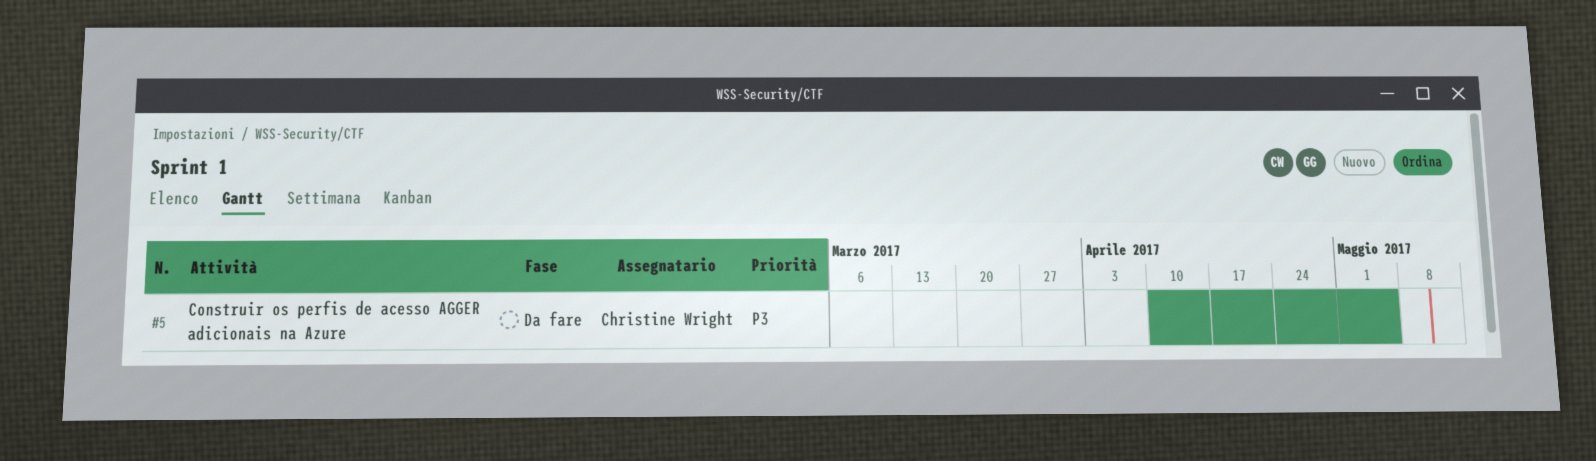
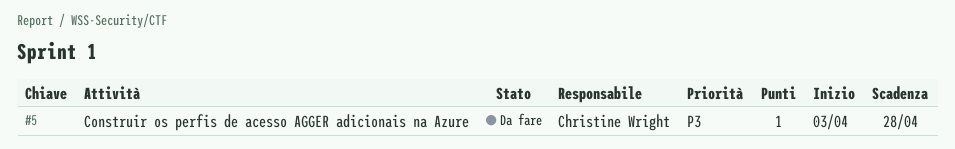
#5, start: Apr 10 -> Apr 3
#5, due: May 5 -> Apr 28

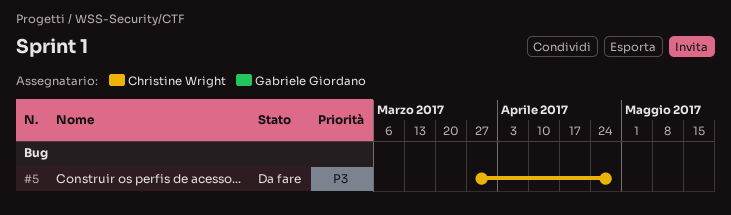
#5, start: Apr 3 -> Mar 27

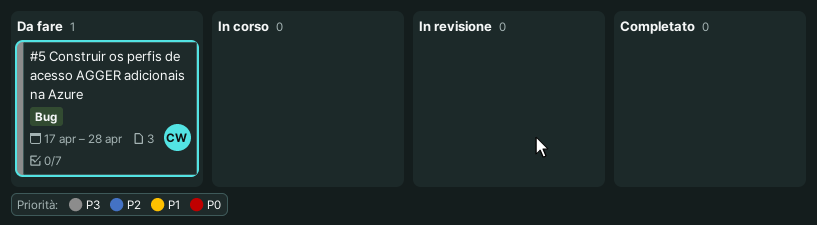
#5, start: Mar 27 -> Apr 17

